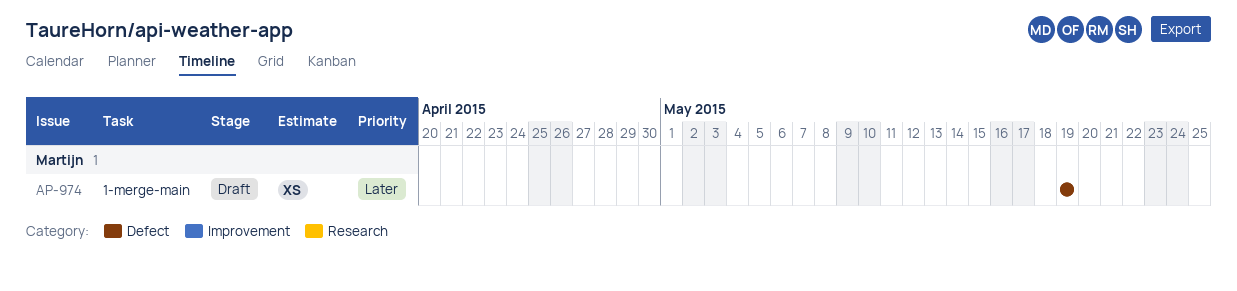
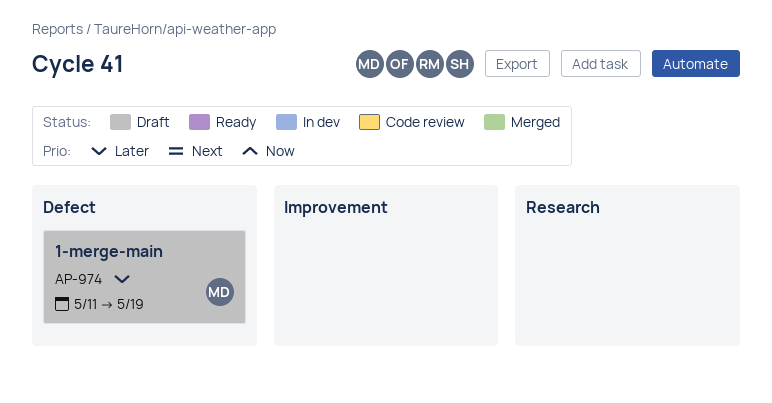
AP-974, start: May 19 -> May 11

